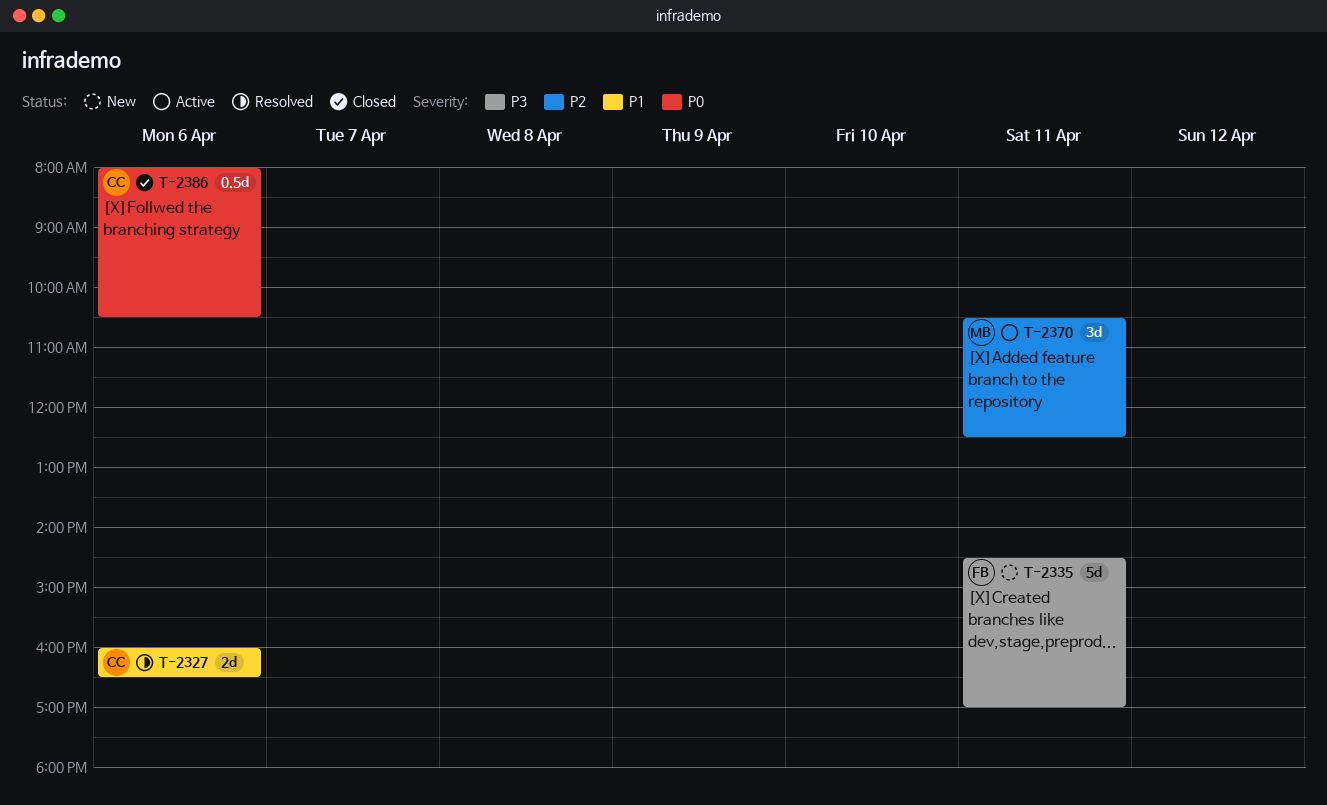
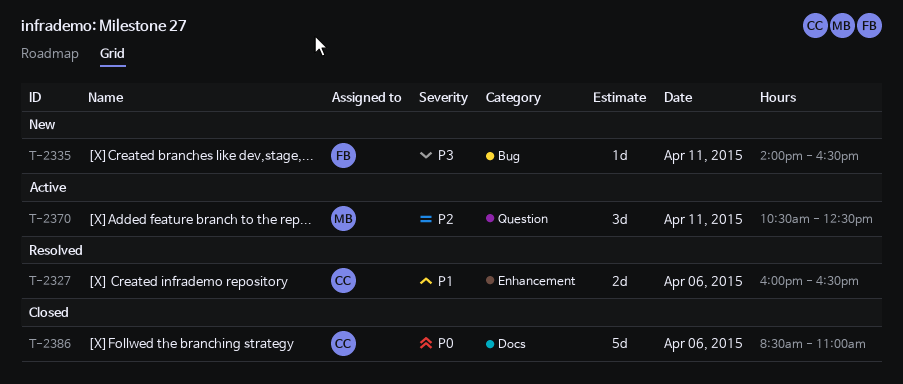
T-2335, estimate: 5d -> 1d
T-2335, begins: 14:30 -> 14:00
T-2335, ends: 17:00 -> 16:30
T-2386, estimate: 0.5d -> 5d
T-2386, begins: 08:00 -> 08:30
T-2386, ends: 10:30 -> 11:00

